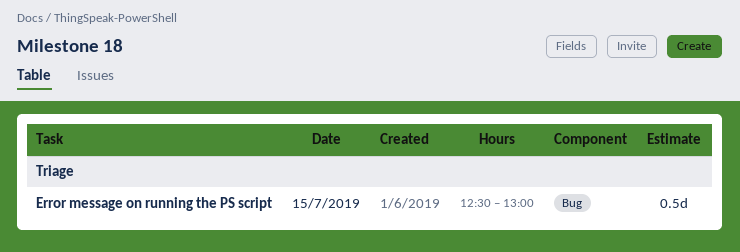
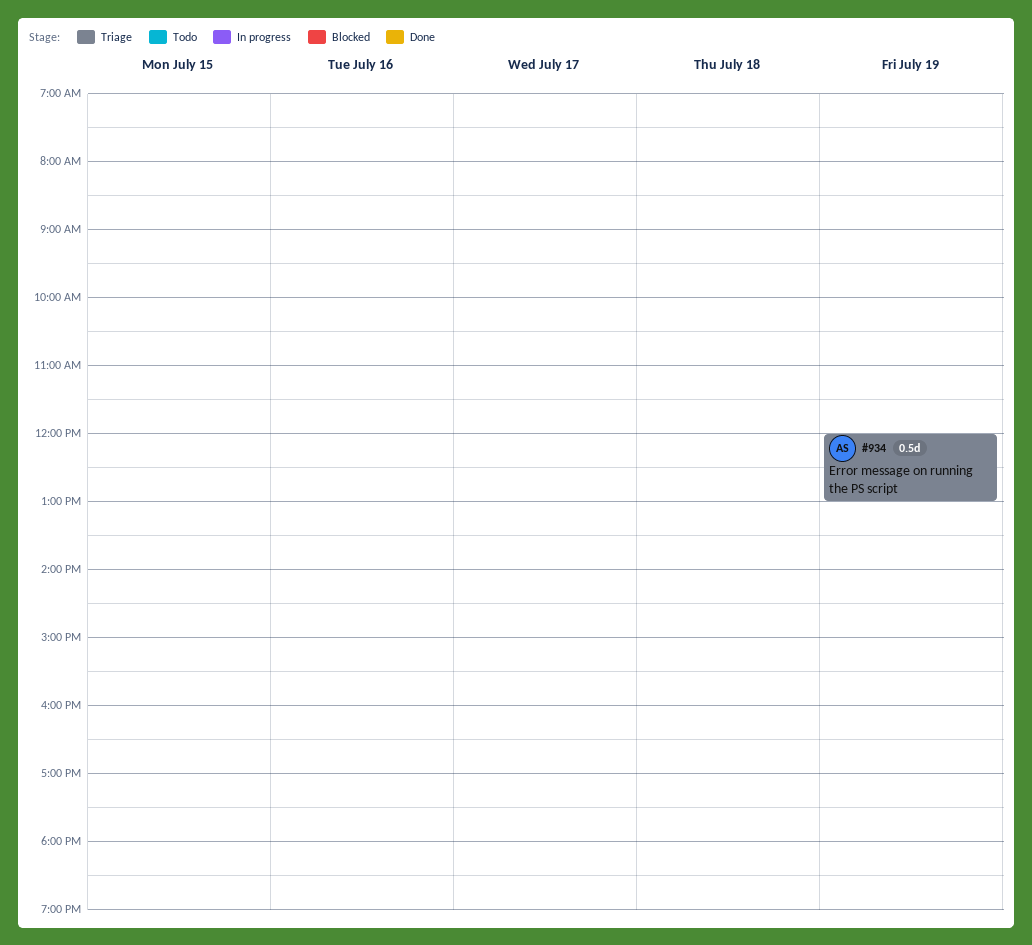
Error message on running the PS script, day: Jul 15 -> Jul 19
Error message on running the PS script, begins: 12:30 -> 12:00

